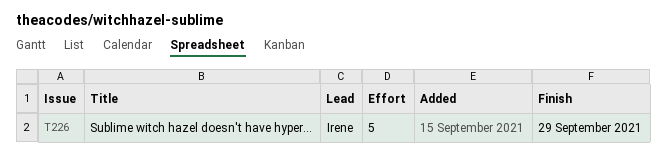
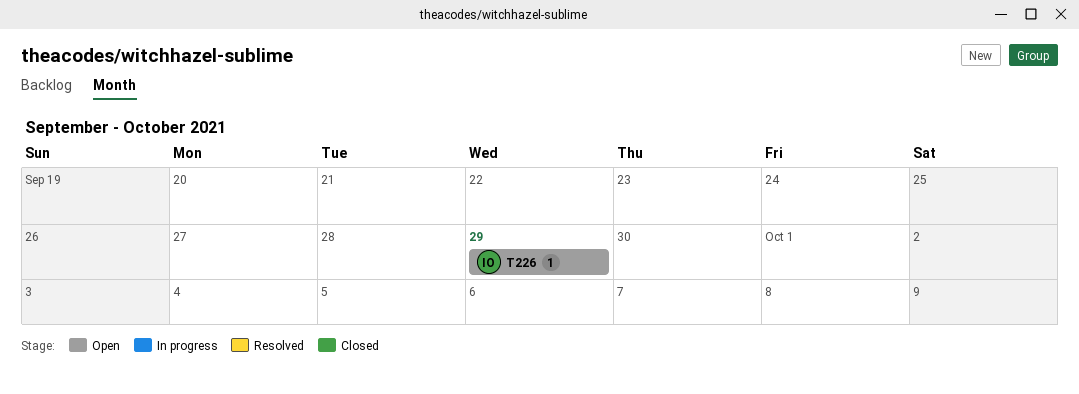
T226, estimate: 5 -> 1

